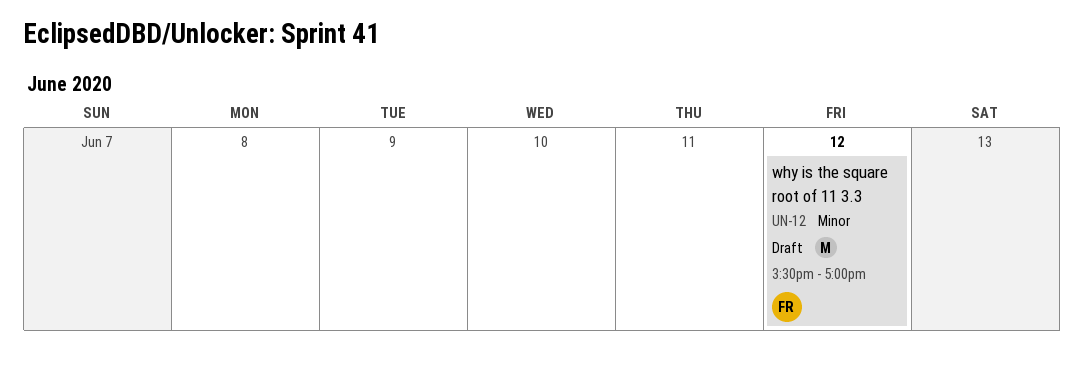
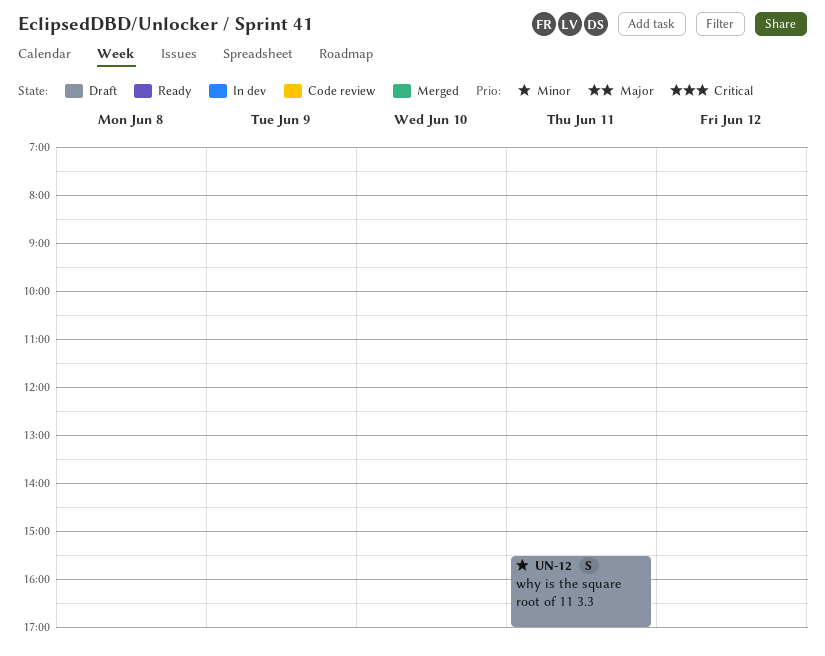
UN-12, estimate: M -> S
UN-12, day: Jun 12 -> Jun 11

